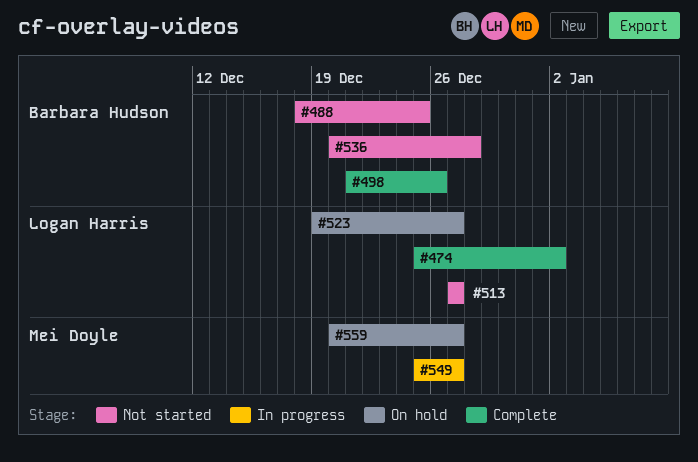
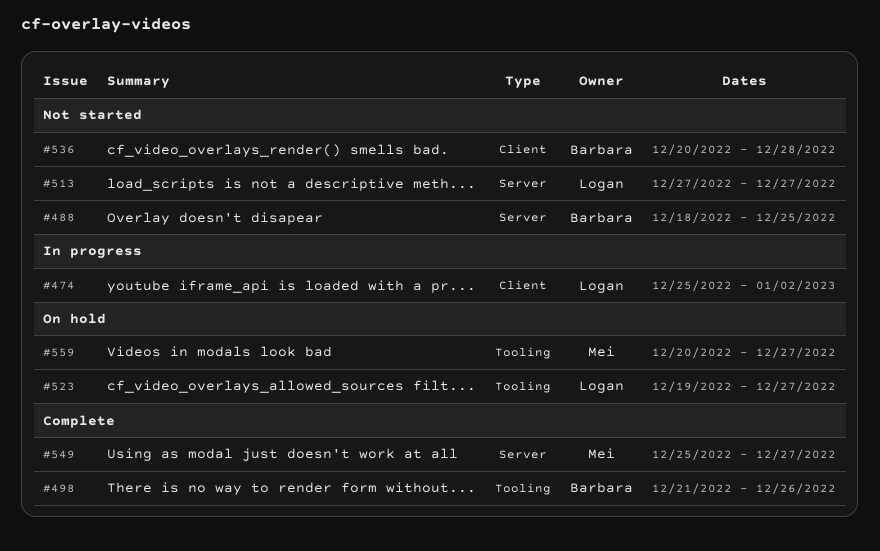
#474, status: Complete -> In progress
#549, status: In progress -> Complete

